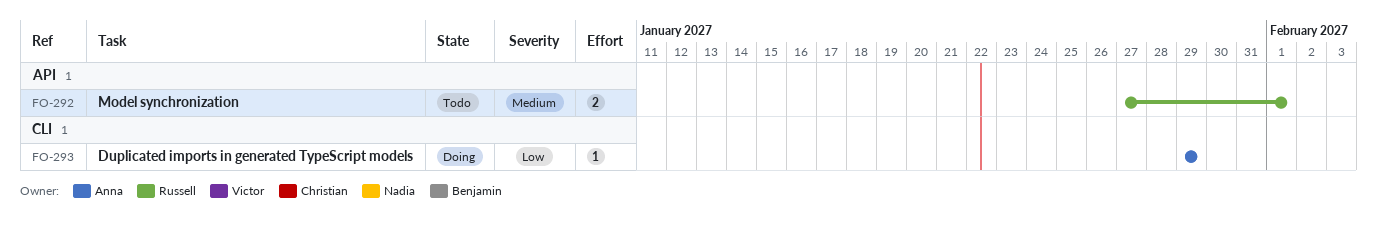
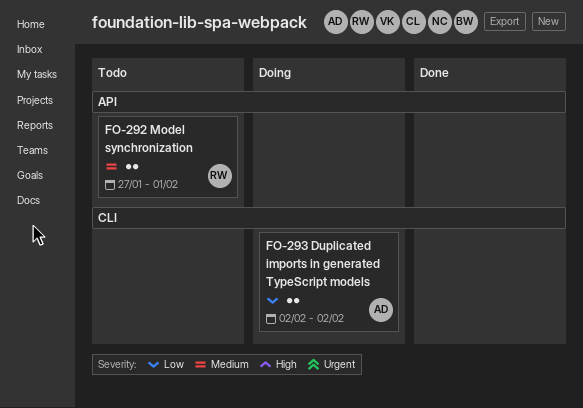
FO-293, estimate: 1 -> 2
FO-293, start: Jan 29 -> Feb 2
FO-293, due: Jan 29 -> Feb 2

